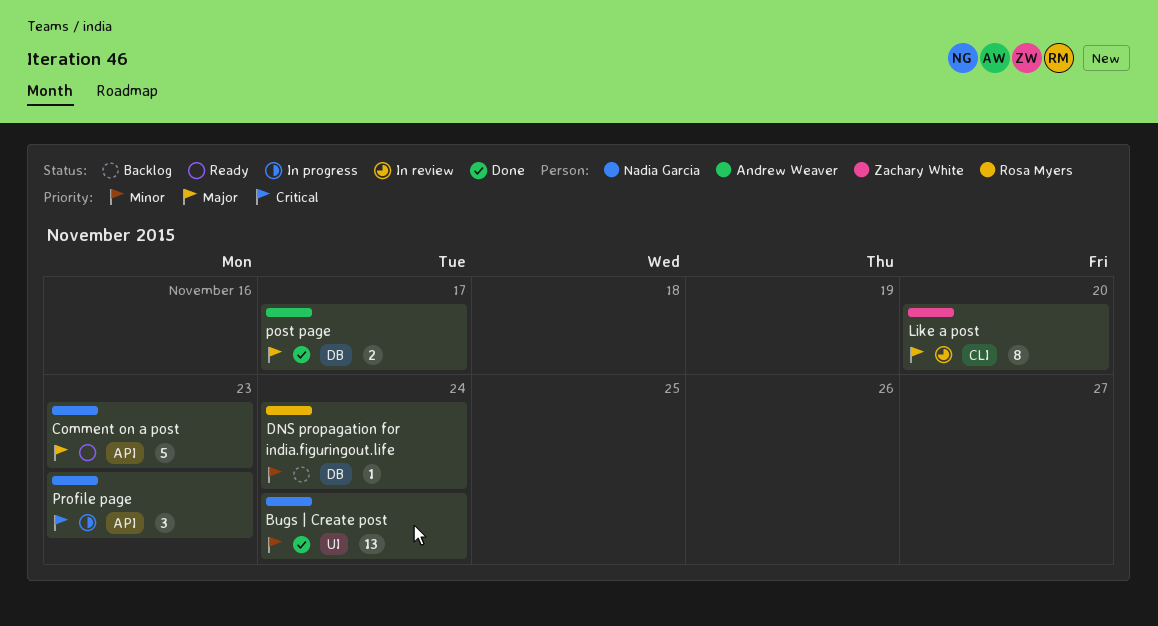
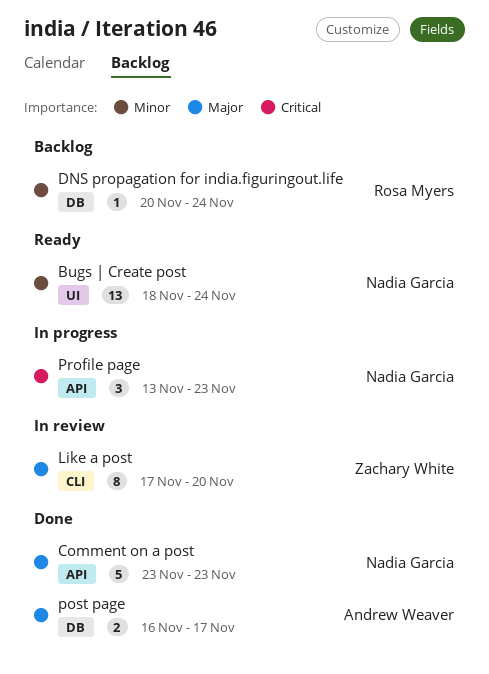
Bugs | Create post, status: Done -> Ready
Comment on a post, status: Ready -> Done

